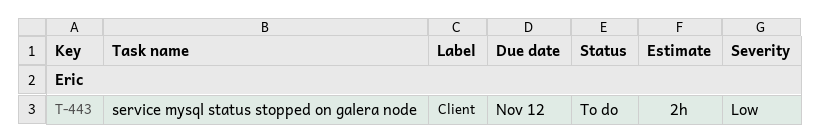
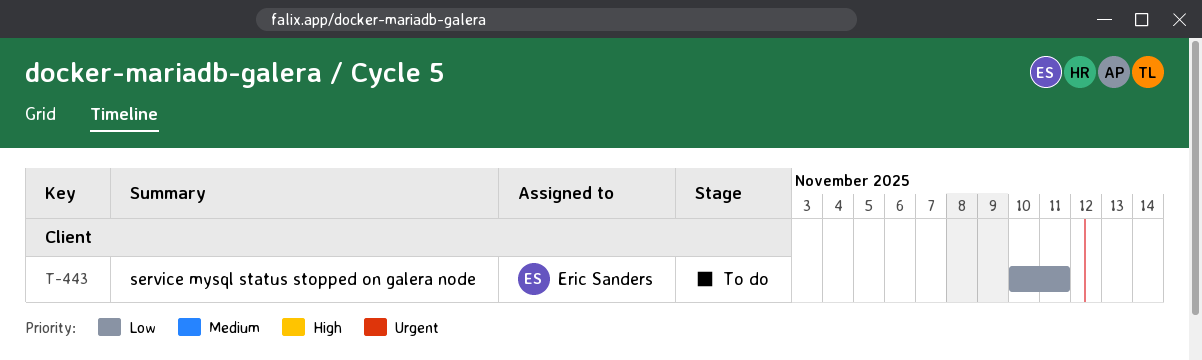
T-443, due: Nov 12 -> Nov 11

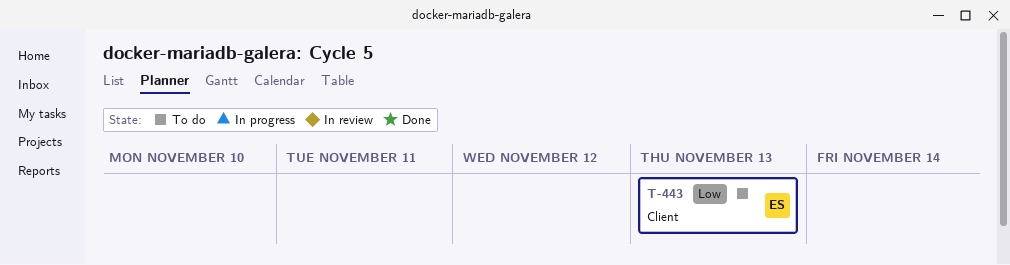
T-443, due: Nov 11 -> Nov 13

